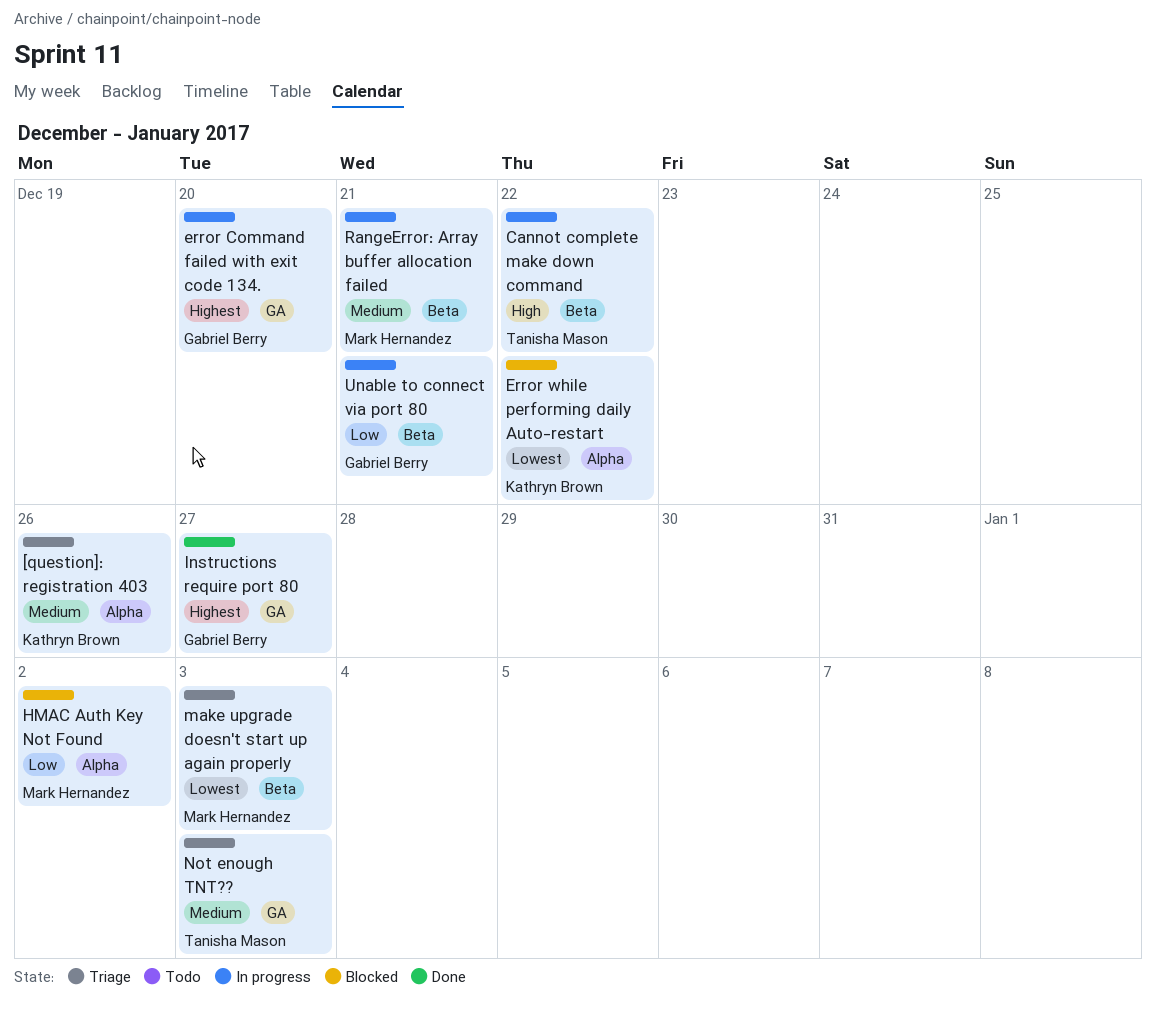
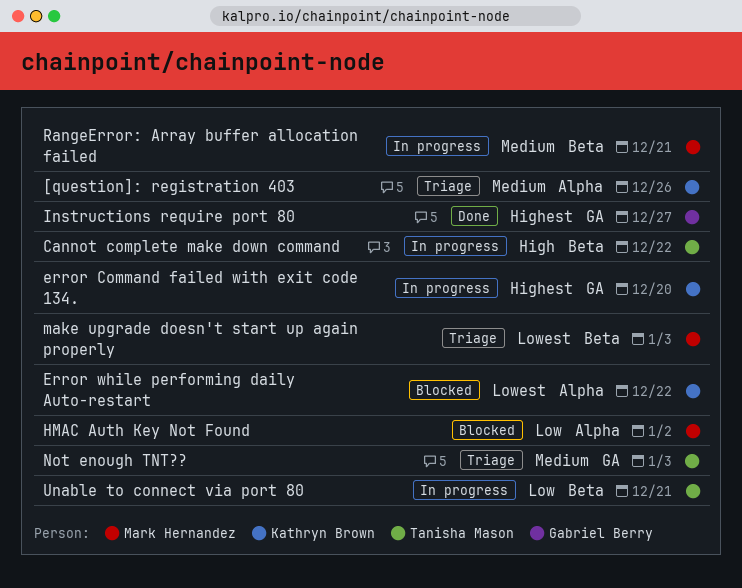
error Command failed with exit code 134., owner: Gabriel Berry -> Kathryn Brown
Unable to connect via port 80, owner: Gabriel Berry -> Tanisha Mason

